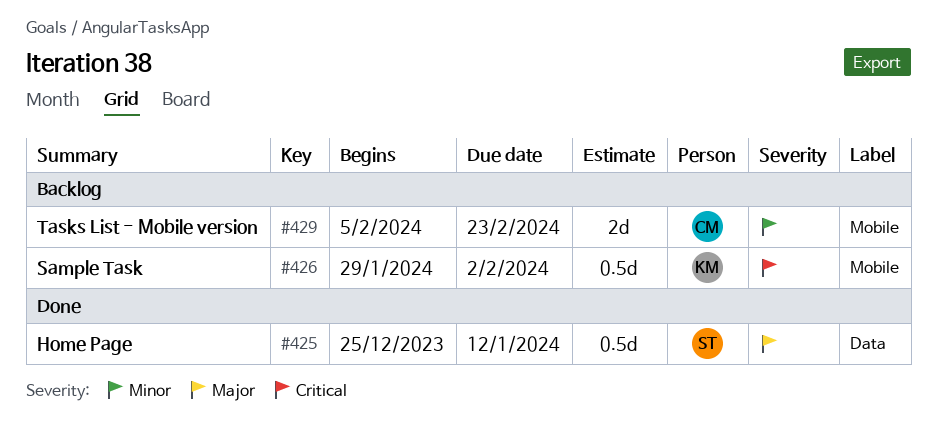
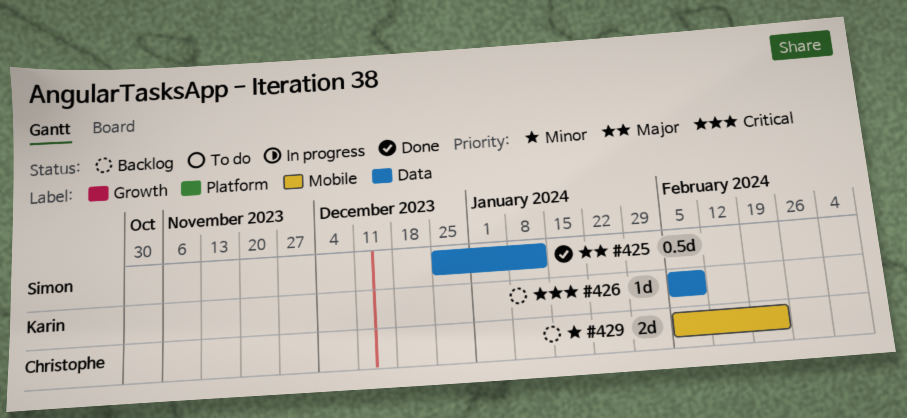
#426, label: Mobile -> Data
#426, estimate: 0.5d -> 1d
#426, start: Jan 29 -> Feb 5
#426, due: Feb 2 -> Feb 9

